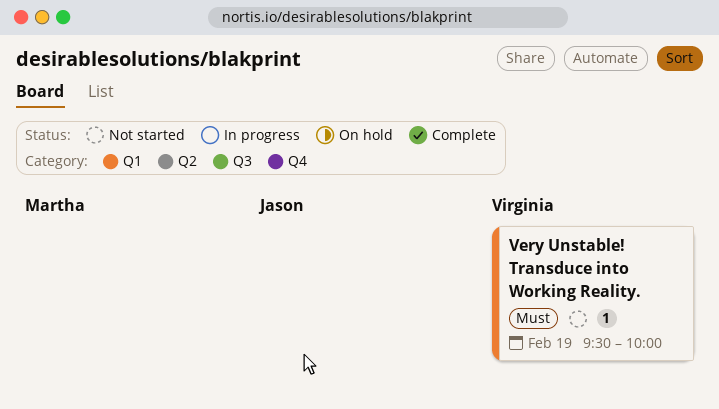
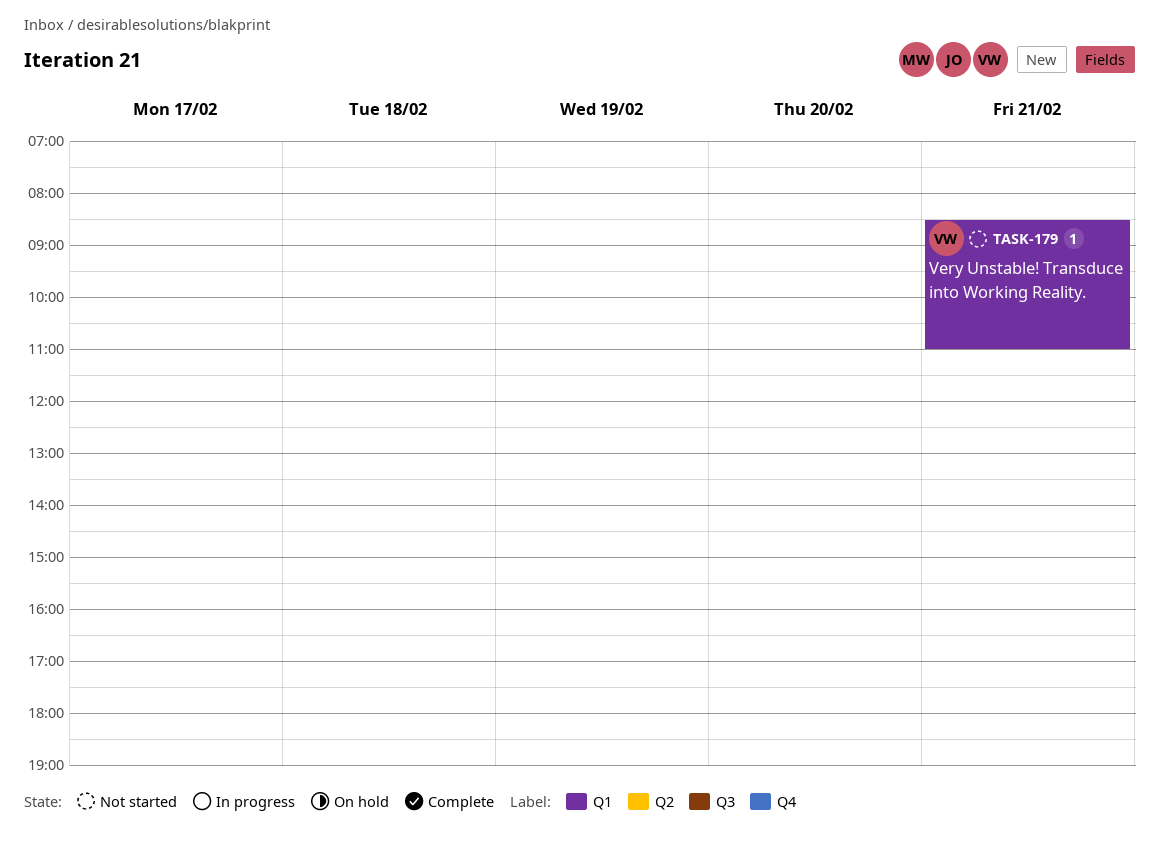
Very Unstable! Transduce into Working Reality., day: Feb 19 -> Feb 21
Very Unstable! Transduce into Working Reality., begins: 09:30 -> 08:30
Very Unstable! Transduce into Working Reality., ends: 10:00 -> 11:00

